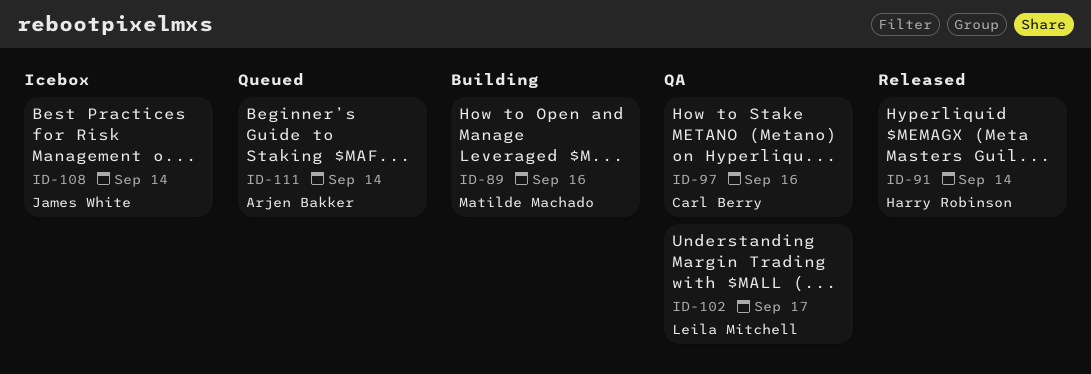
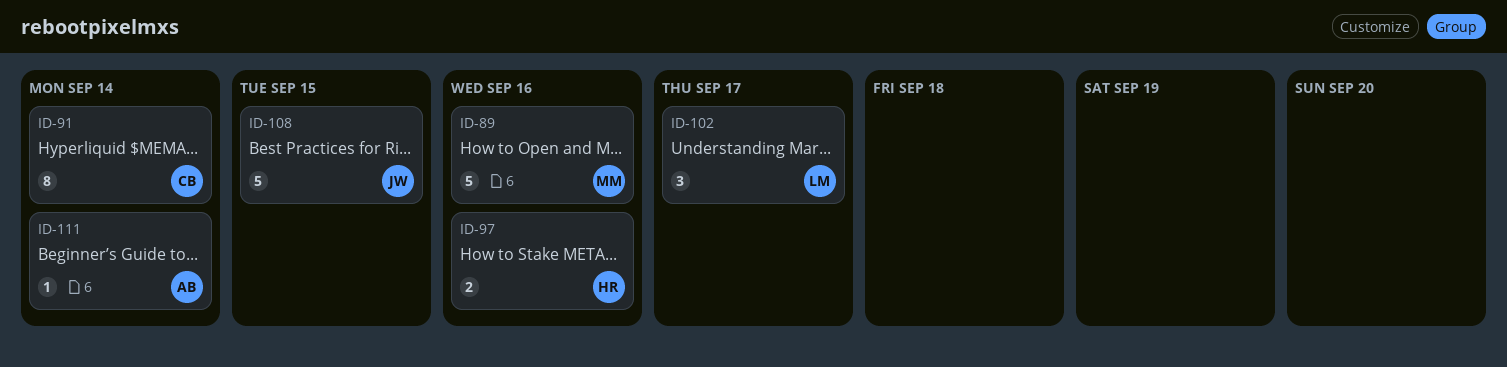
ID-91, owner: Harry Robinson -> Carl Berry
ID-97, owner: Carl Berry -> Harry Robinson
ID-108, due: Sep 14 -> Sep 15

